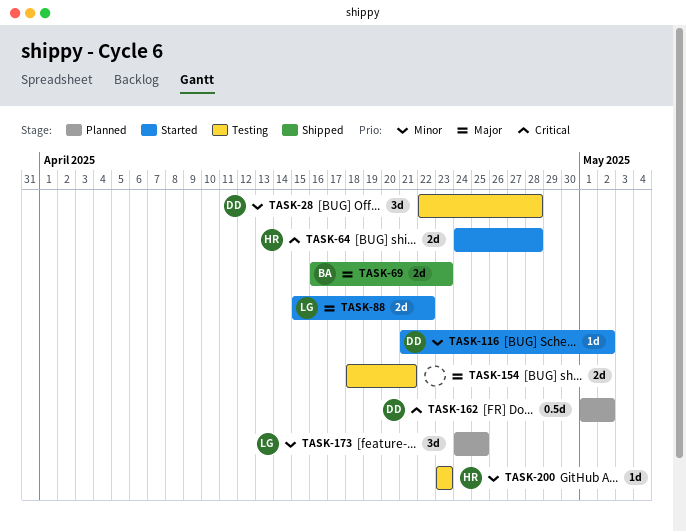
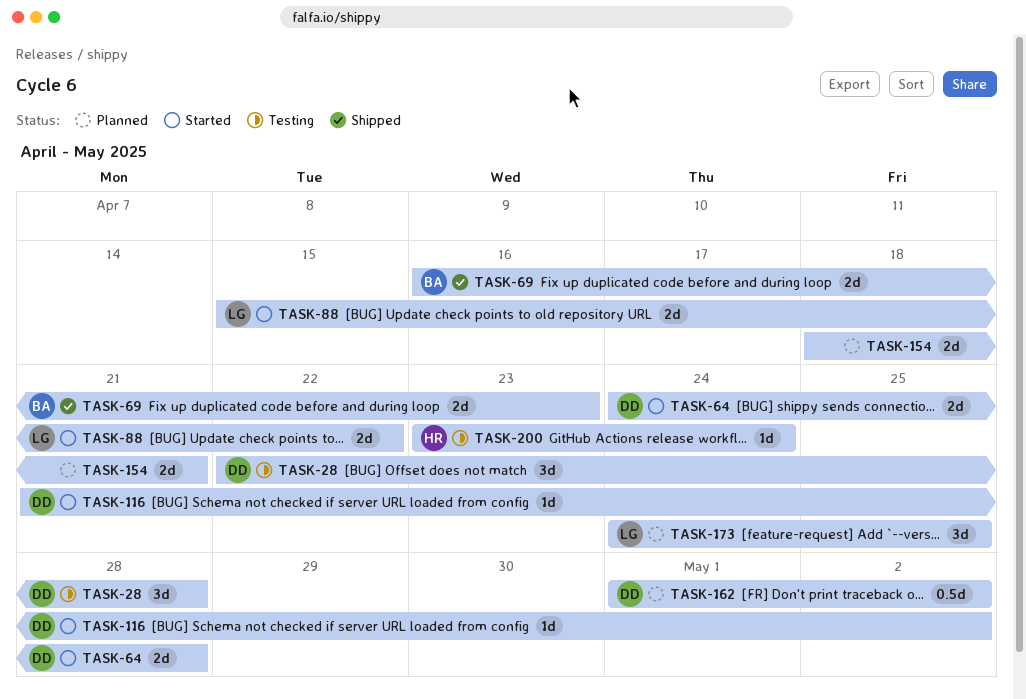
TASK-64, owner: HR -> DD
TASK-154, status: Testing -> Planned
TASK-200, due: Apr 23 -> Apr 24

